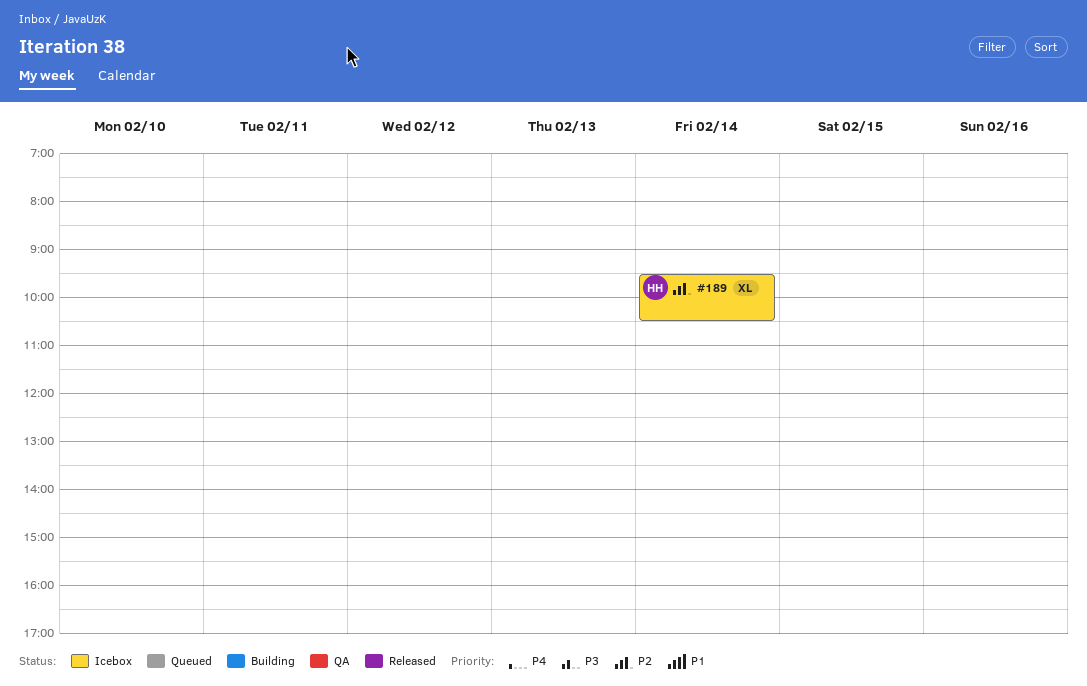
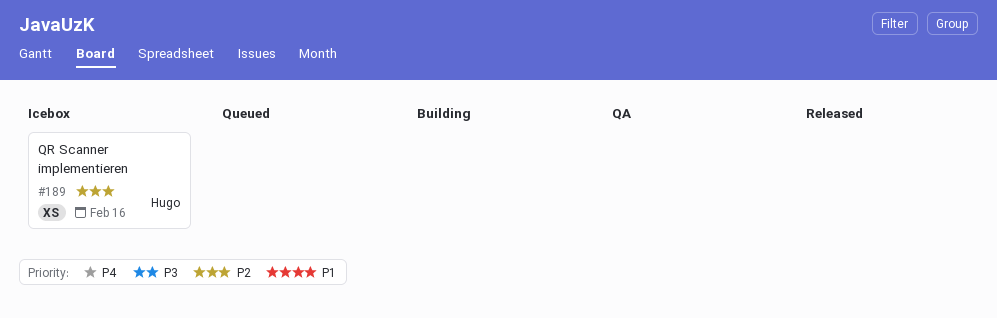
#189, estimate: XL -> XS
#189, day: Feb 14 -> Feb 16

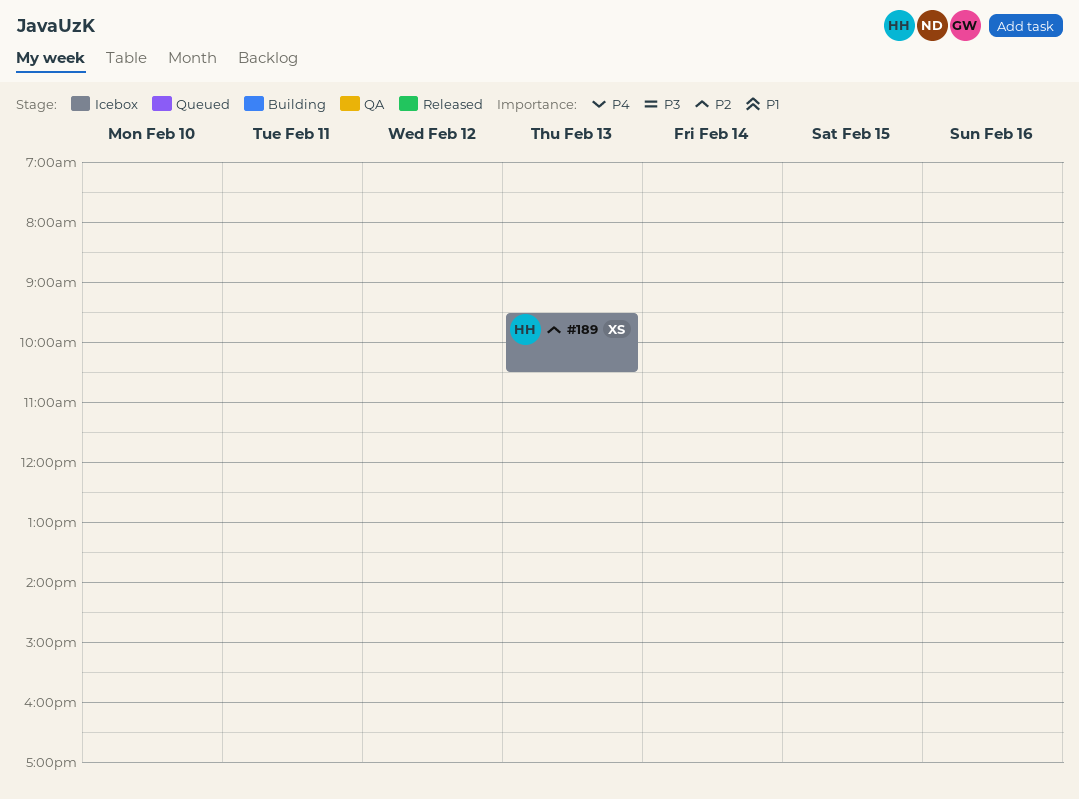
#189, day: Feb 16 -> Feb 13

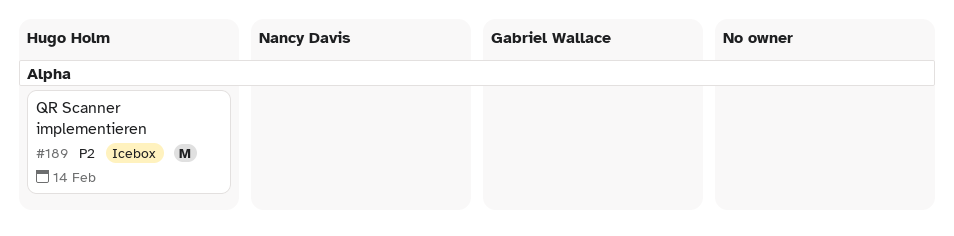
#189, estimate: XS -> M
#189, day: Feb 13 -> Feb 14

